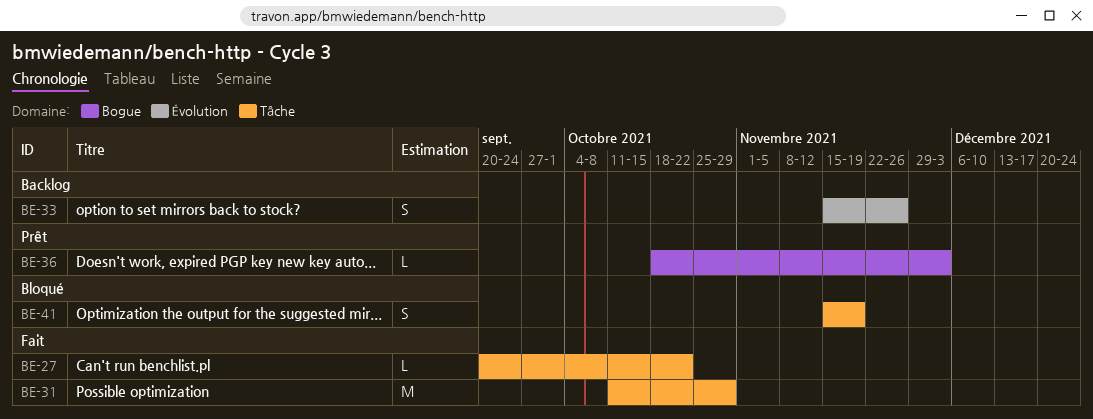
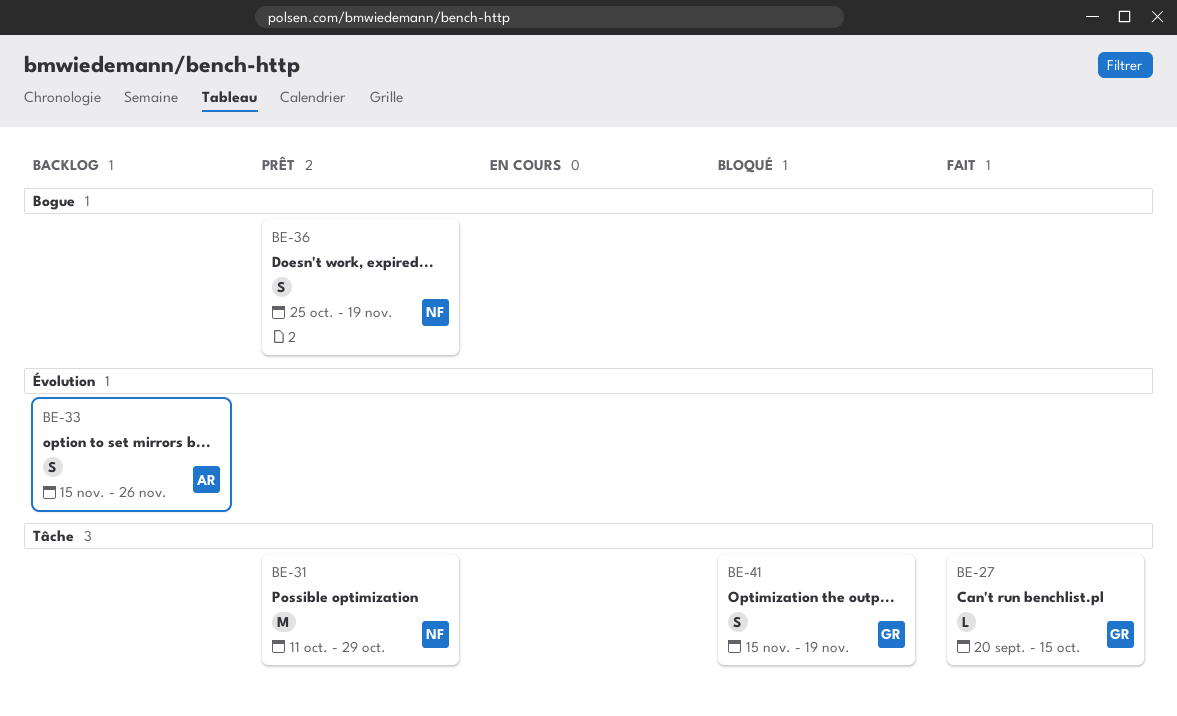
BE-27, due: Oct 22 -> Oct 15
BE-31, status: Fait -> Prêt
BE-36, estimate: L -> S
BE-36, start: Oct 18 -> Oct 25
BE-36, due: Dec 3 -> Nov 19

